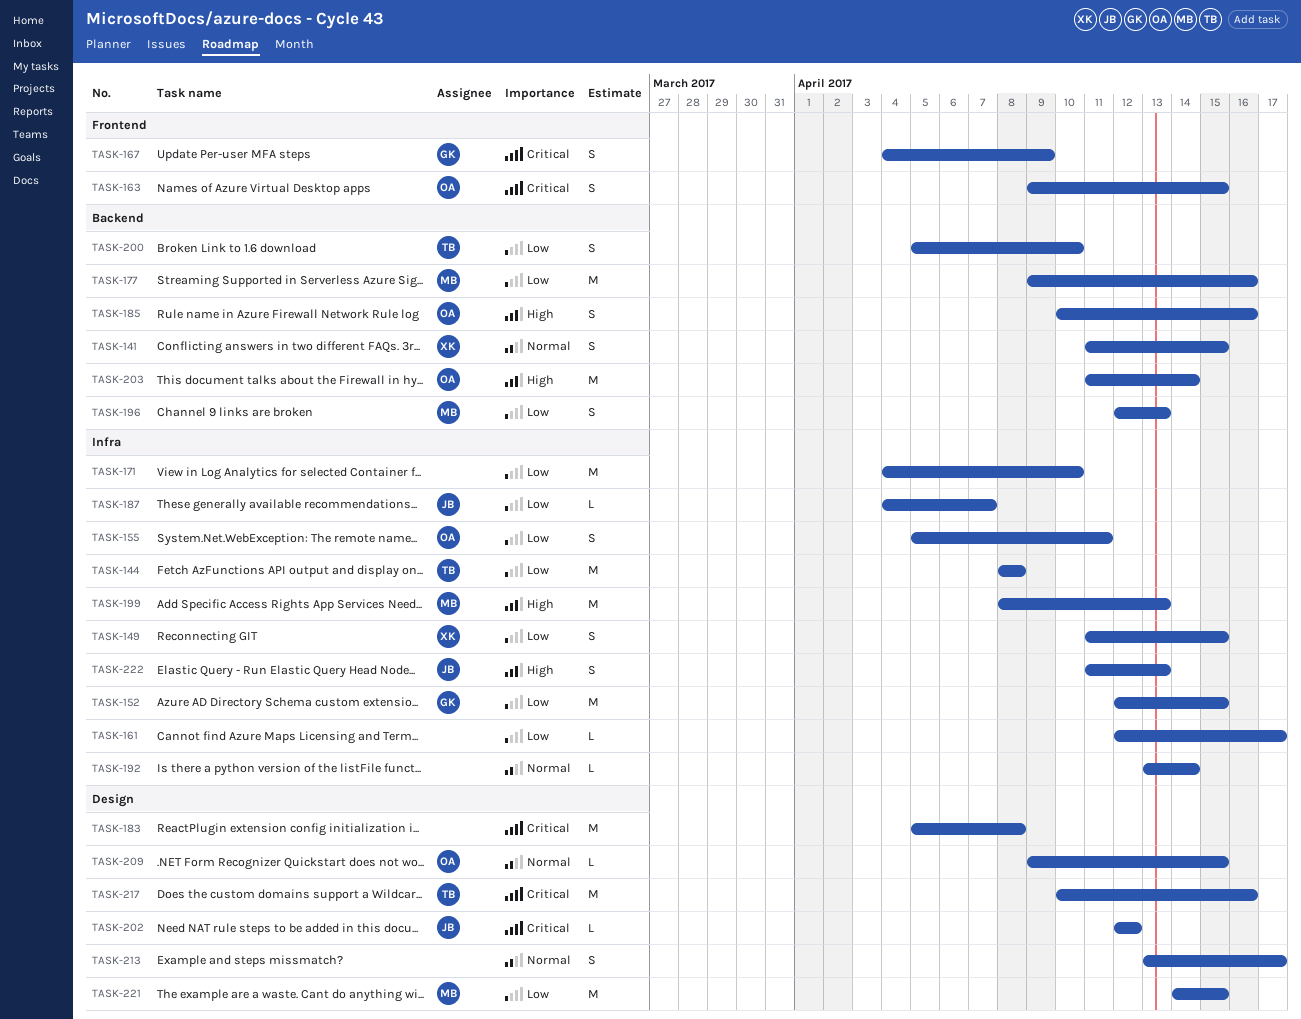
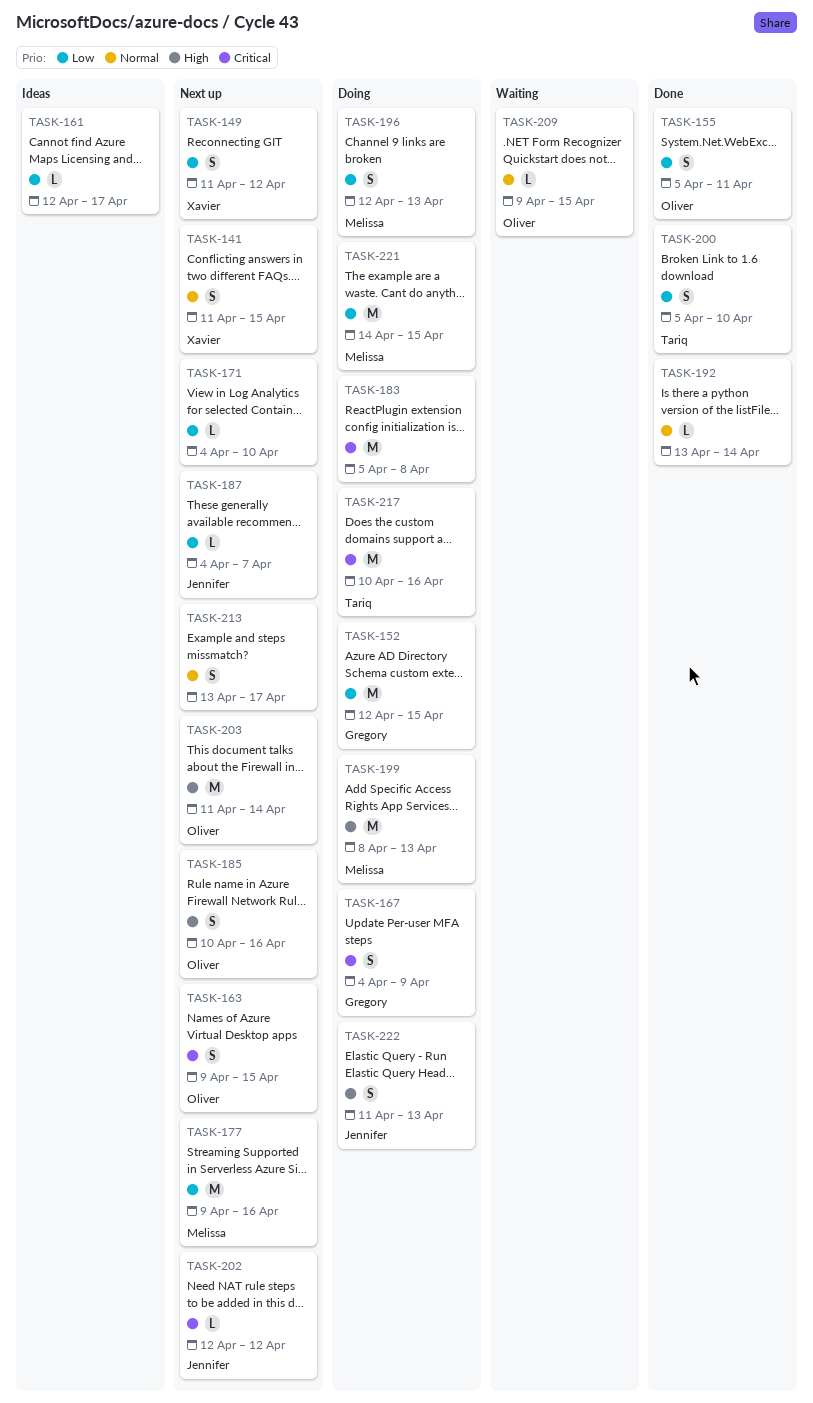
TASK-144: present -> none
TASK-149, due: Apr 15 -> Apr 12
TASK-171, estimate: M -> L

